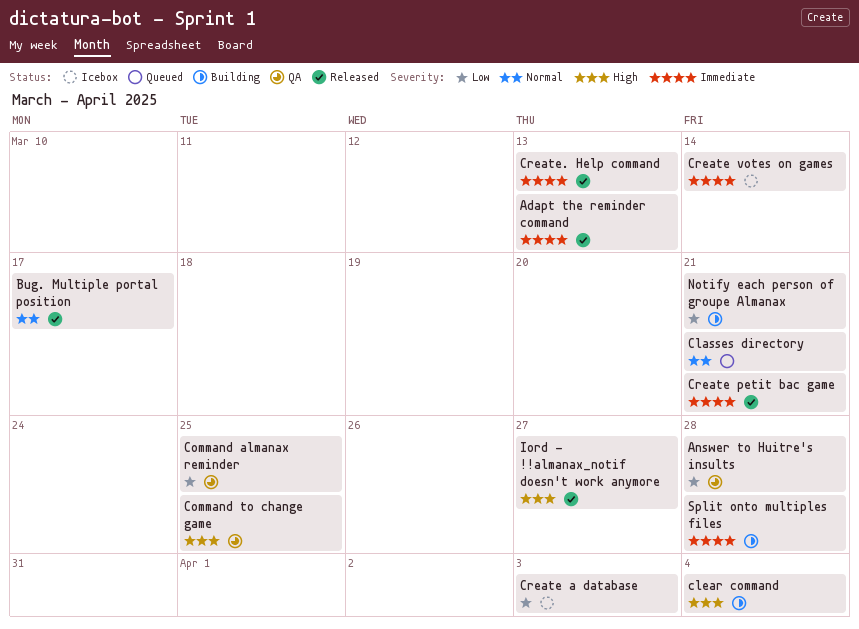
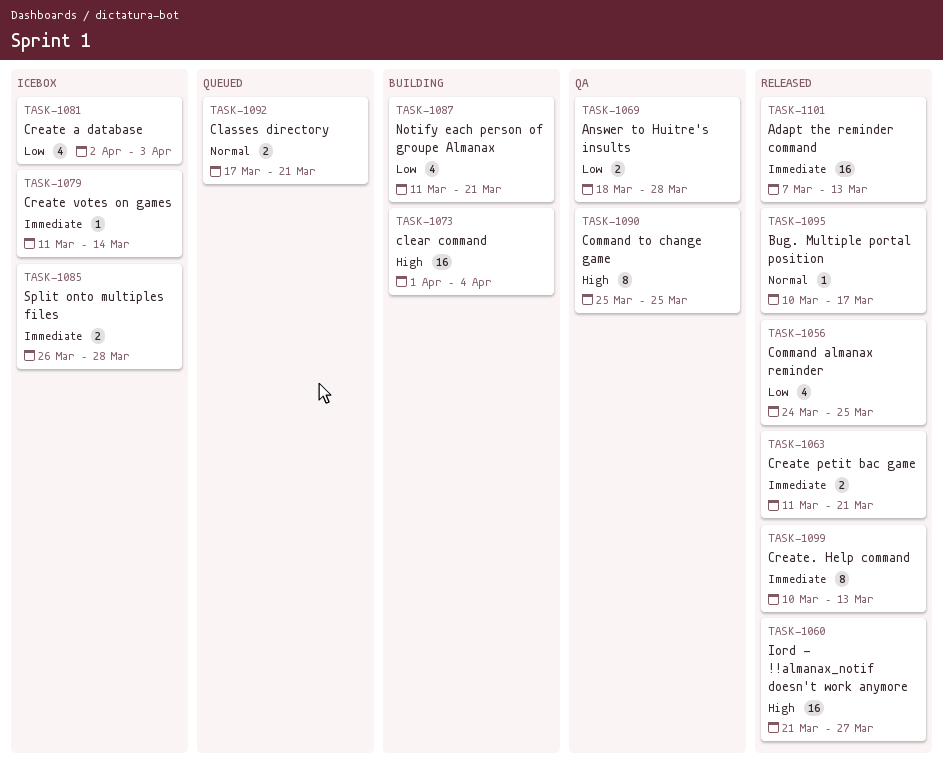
Command almanax reminder, status: QA -> Released
Split onto multiples files, status: Building -> Icebox

